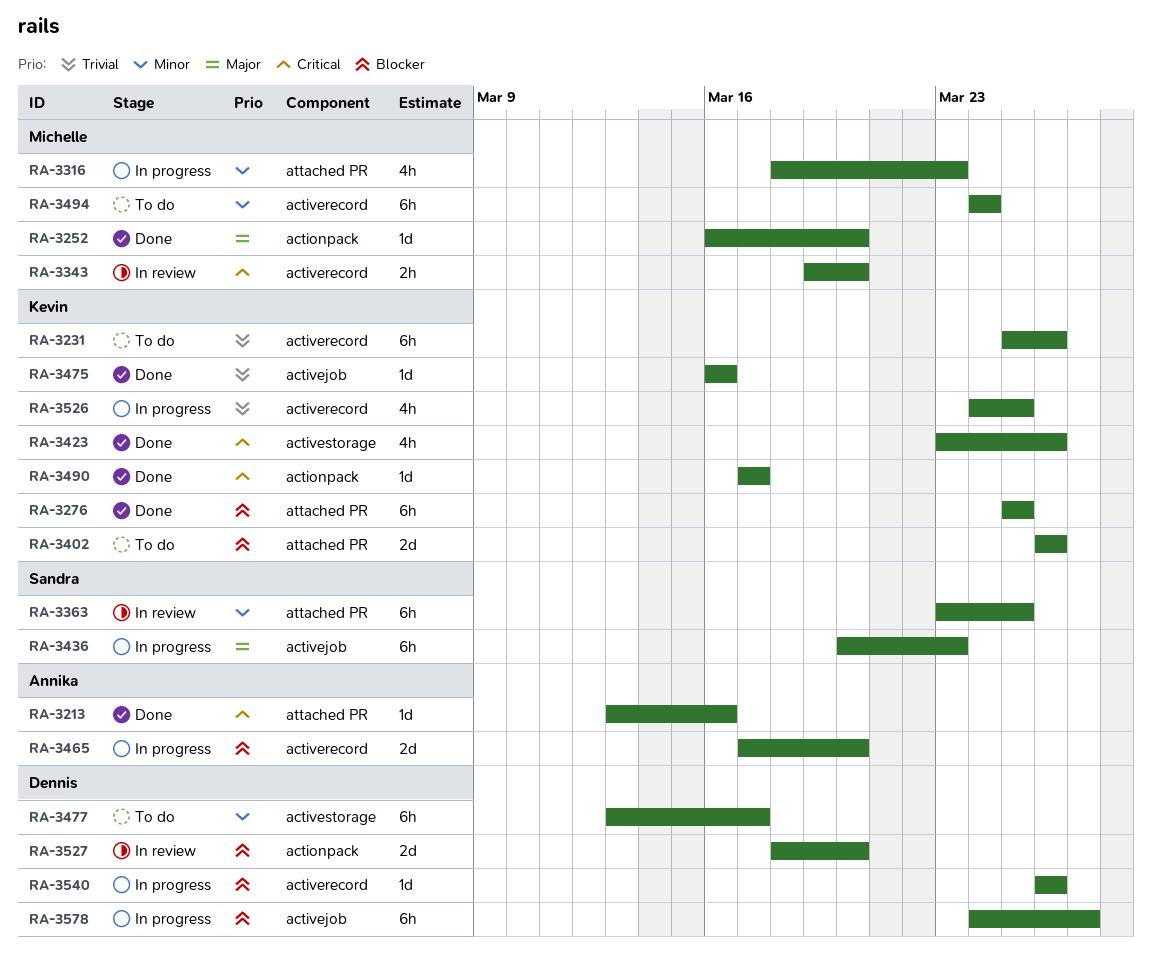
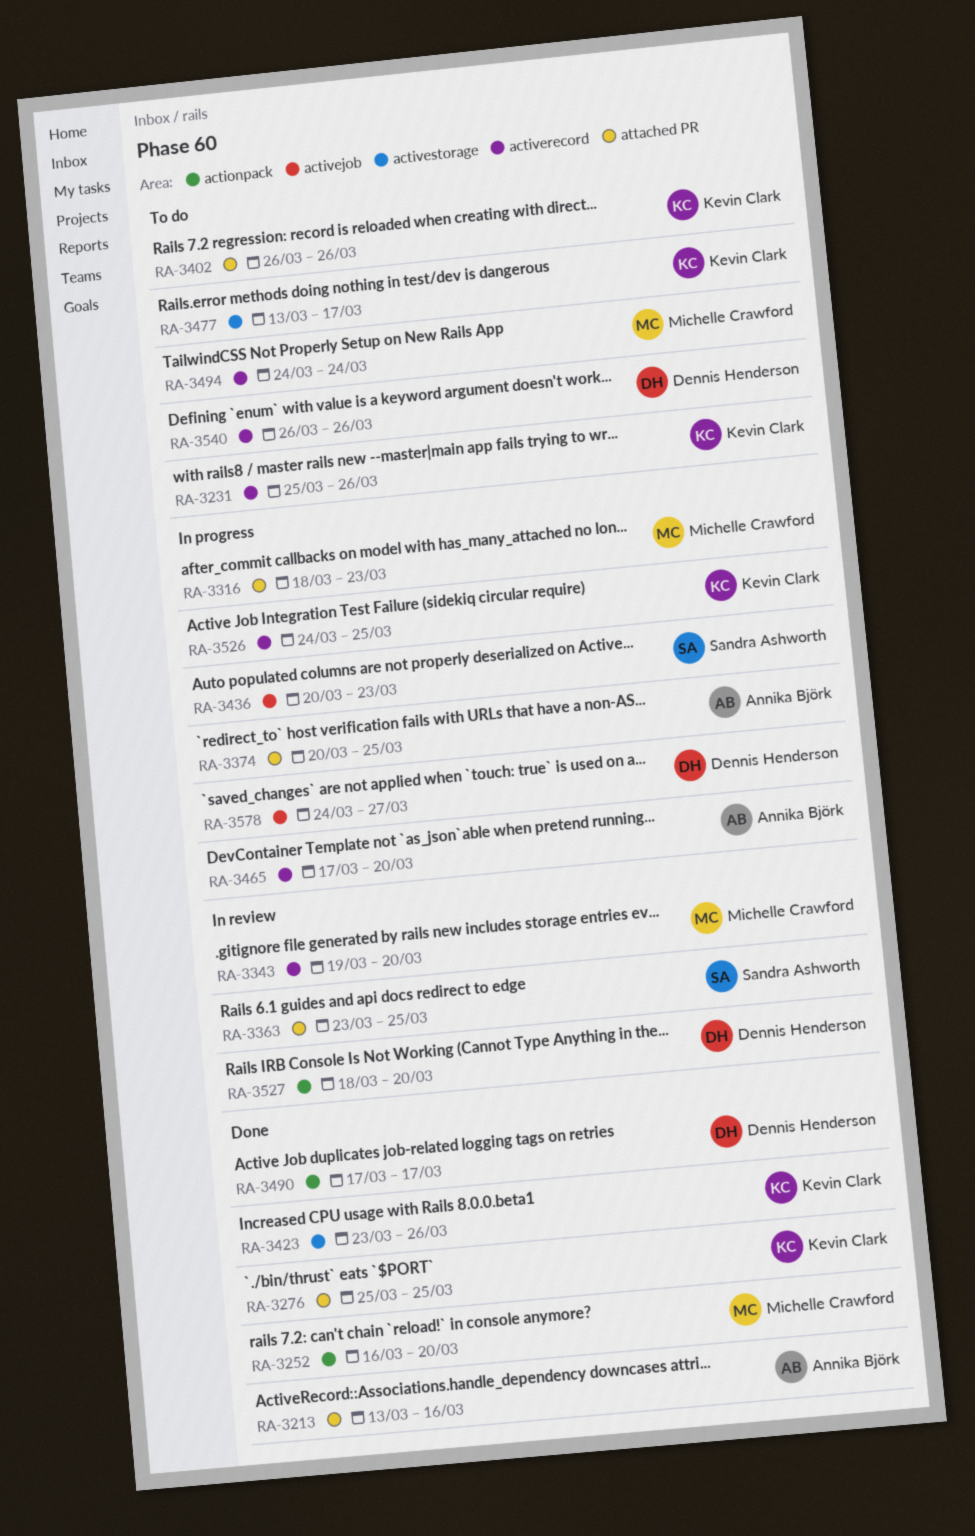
RA-3374: none -> present
RA-3475: present -> none
RA-3477, owner: Dennis Henderson -> Kevin Clark
RA-3490, owner: Kevin Clark -> Dennis Henderson
RA-3540, status: In progress -> To do

